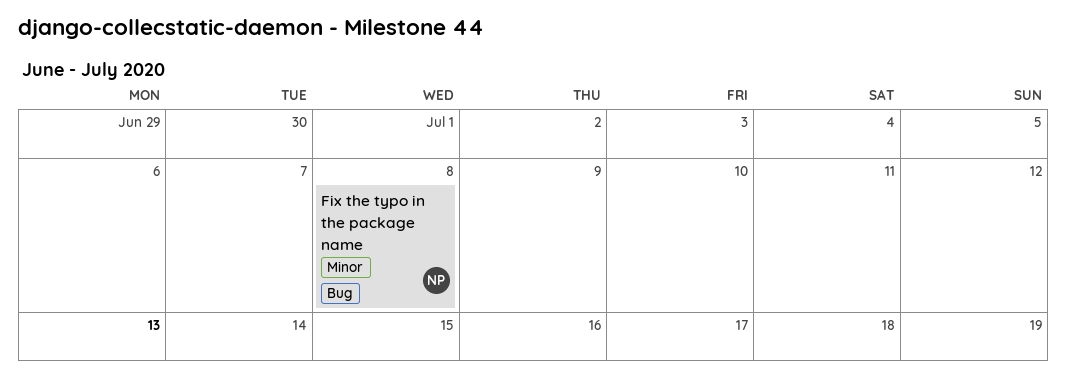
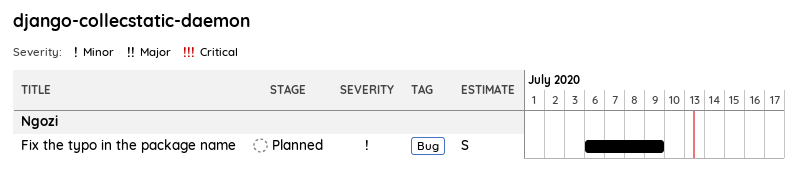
Fix the typo in the package name, due: Jul 8 -> Jul 9

